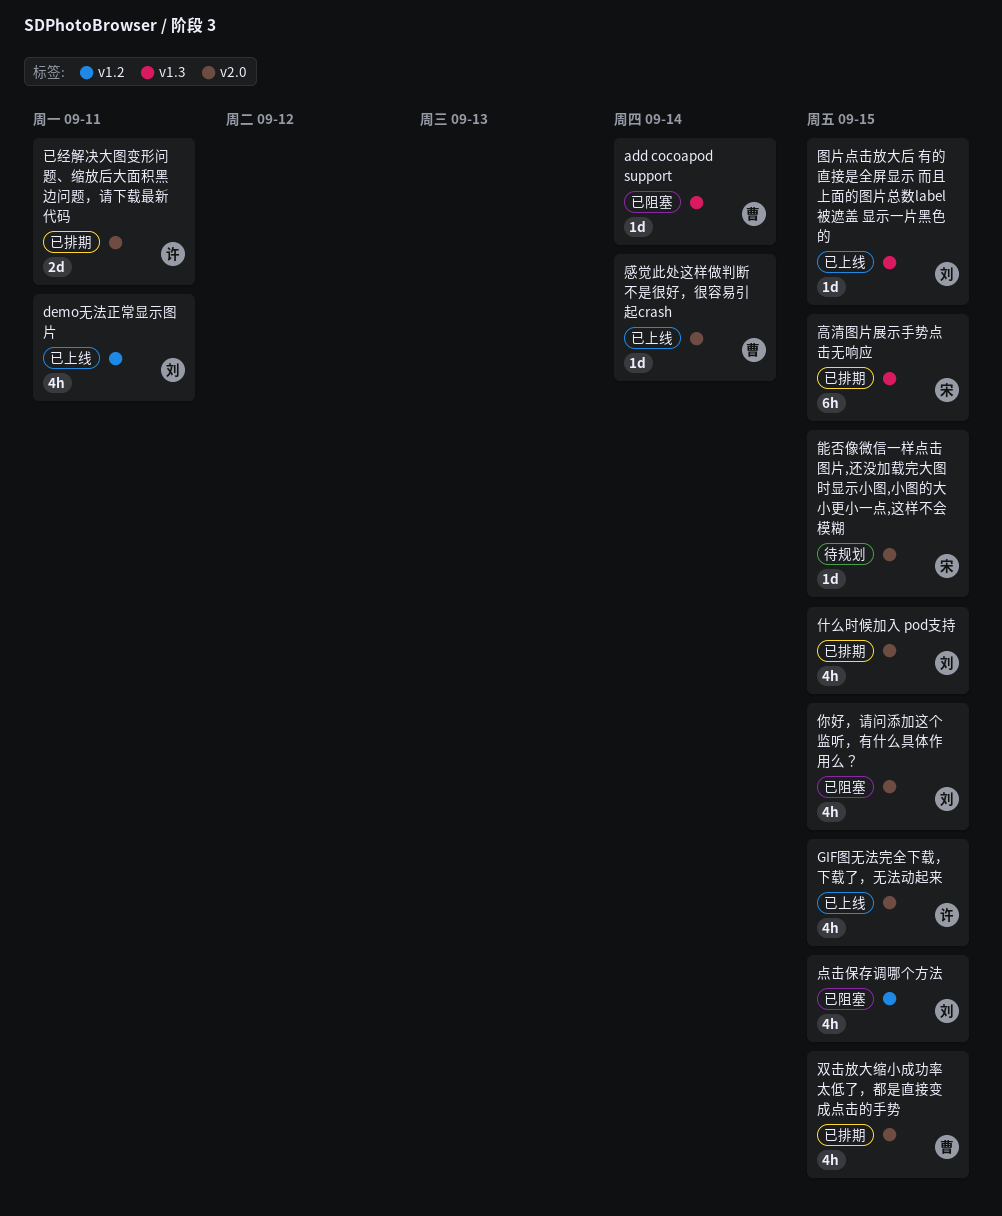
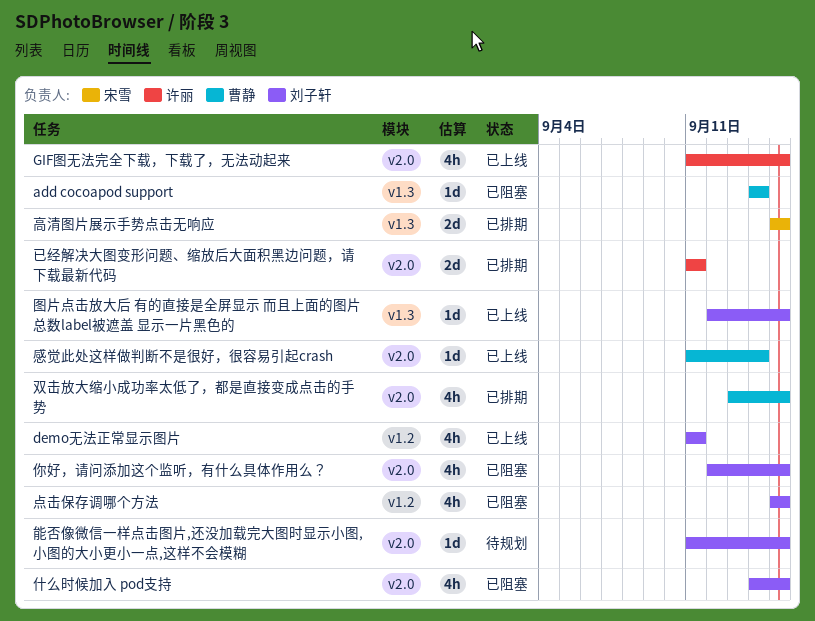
什么时候加入 pod支持, status: 已排期 -> 已阻塞
能否像微信一样点击图片,还没加载完大图时显示小图,小图的大小更小一点,这样不会模糊, owner: 宋雪 -> 刘子轩
高清图片展示手势点击无响应, estimate: 6h -> 2d

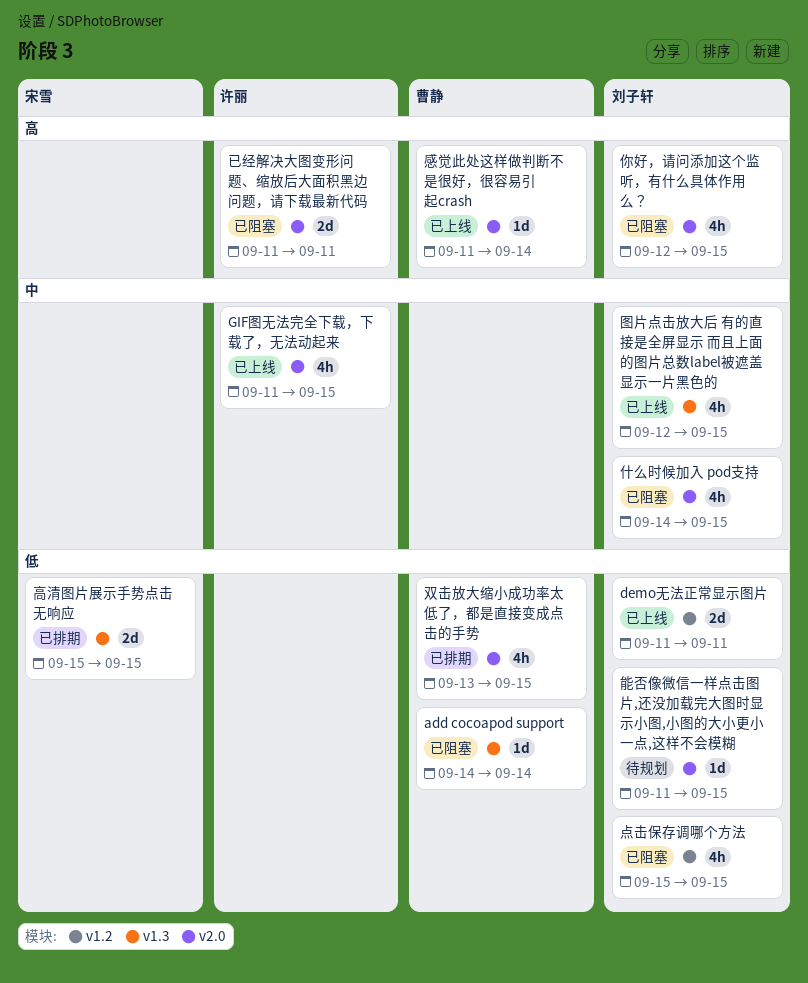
demo无法正常显示图片, estimate: 4h -> 2d
图片点击放大后 有的直接是全屏显示 而且上面的图片总数label被遮盖 显示一片黑色的, estimate: 1d -> 4h
已经解决大图变形问题、缩放后大面积黑边问题，请下载最新代码, status: 已排期 -> 已阻塞

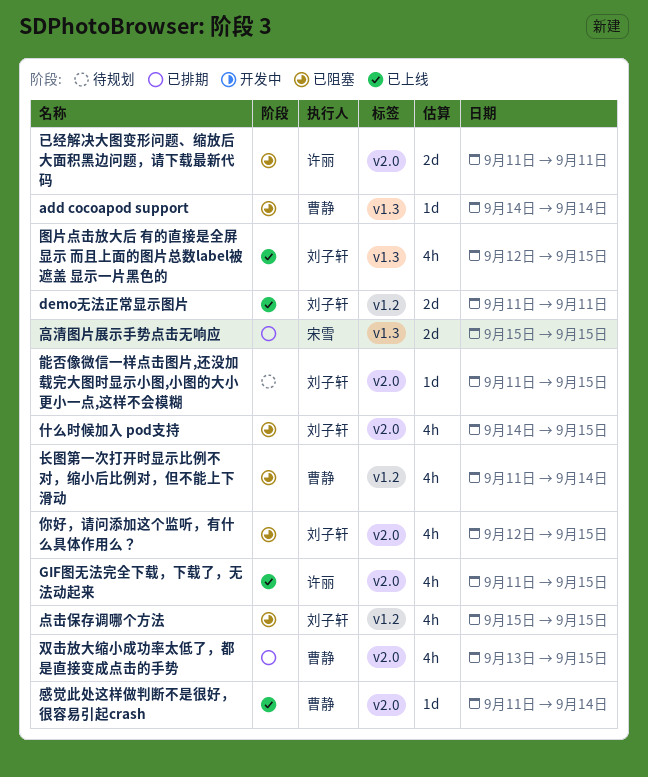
长图第一次打开时显示比例不对，缩小后比例对，但不能上下滑动: none -> present

